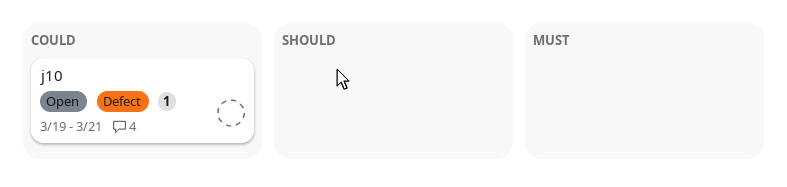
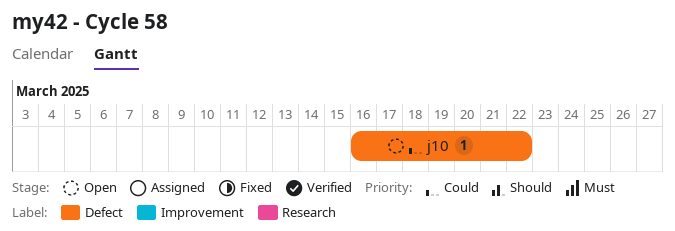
j10, start: Mar 19 -> Mar 16
j10, due: Mar 21 -> Mar 22

